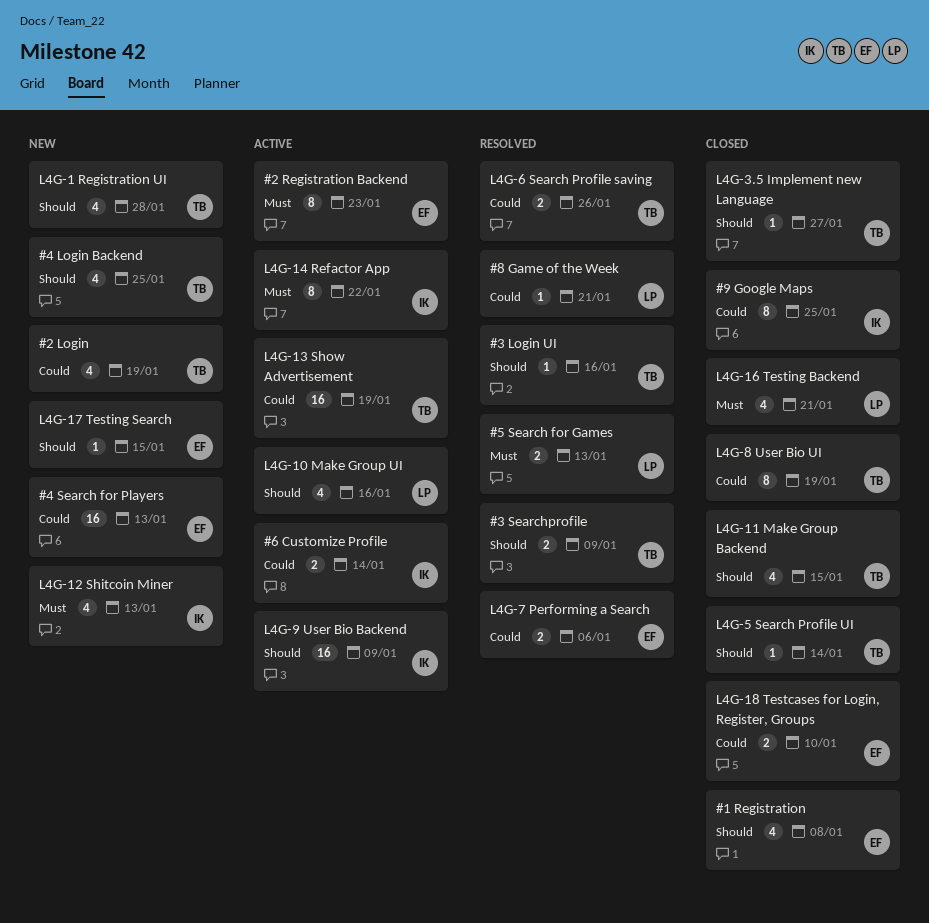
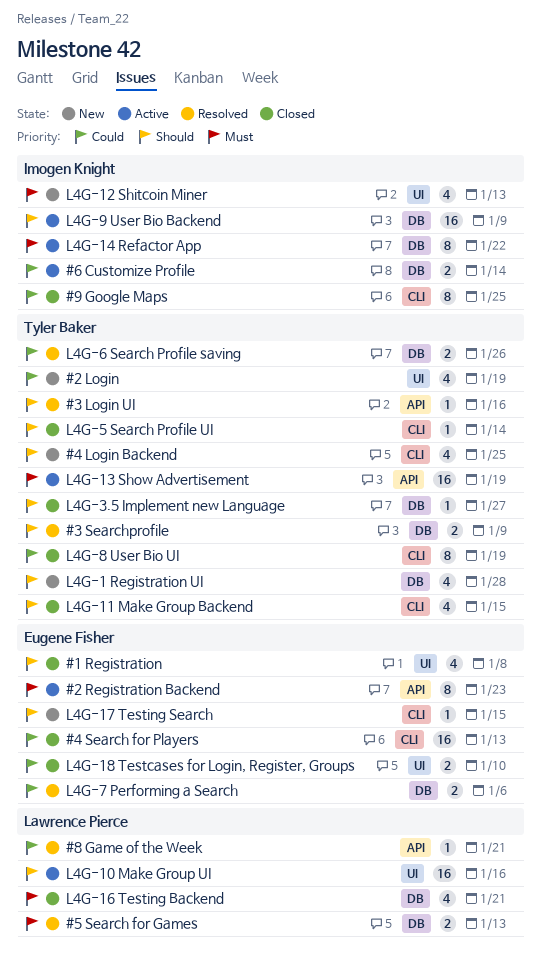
#4 Search for Players, status: New -> Closed
L4G-10 Make Group UI, estimate: 4 -> 16
L4G-13 Show Advertisement, priority: Could -> Must

